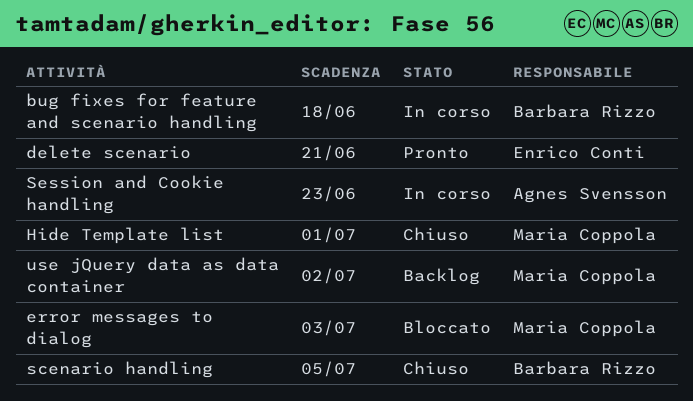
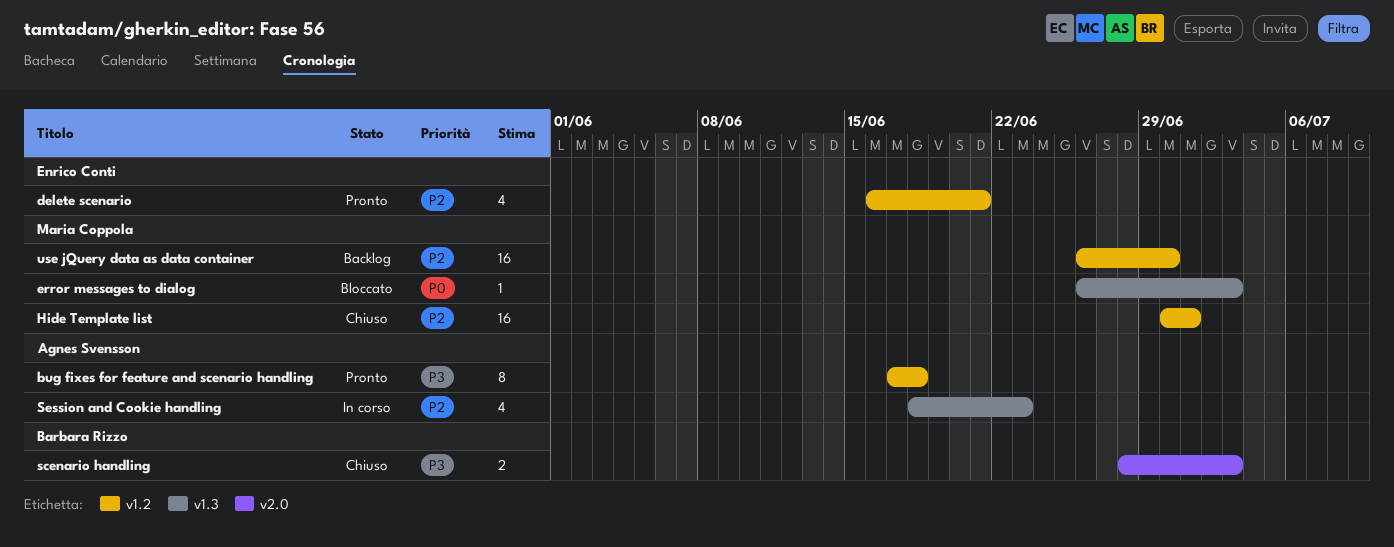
bug fixes for feature and scenario handling, status: In corso -> Pronto
bug fixes for feature and scenario handling, owner: Barbara Rizzo -> Agnes Svensson
scenario handling, due: Jul 5 -> Jul 3
use jQuery data as data container, due: Jul 2 -> Jun 30

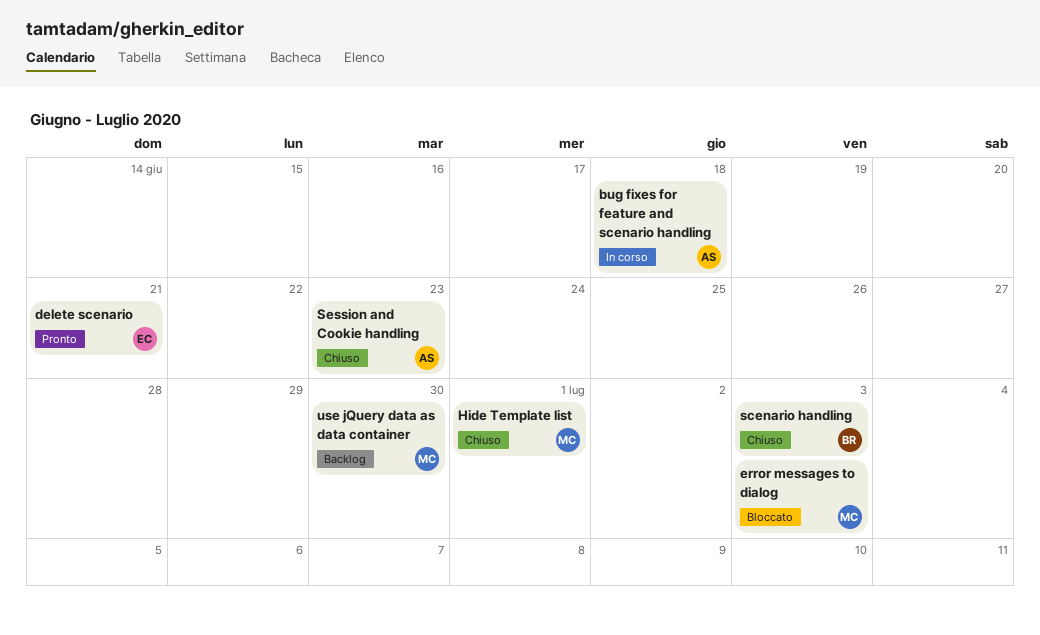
bug fixes for feature and scenario handling, status: Pronto -> In corso
Session and Cookie handling, status: In corso -> Chiuso

